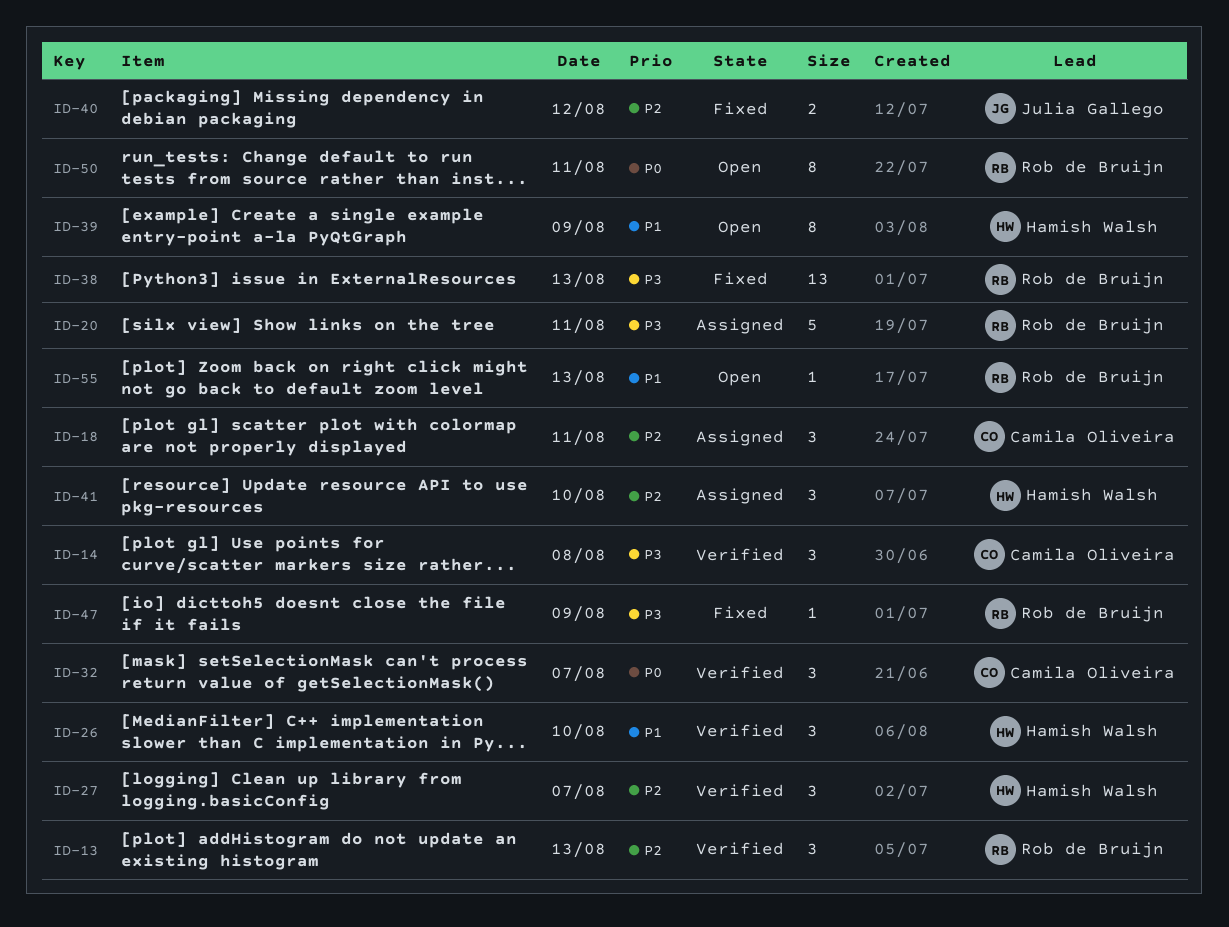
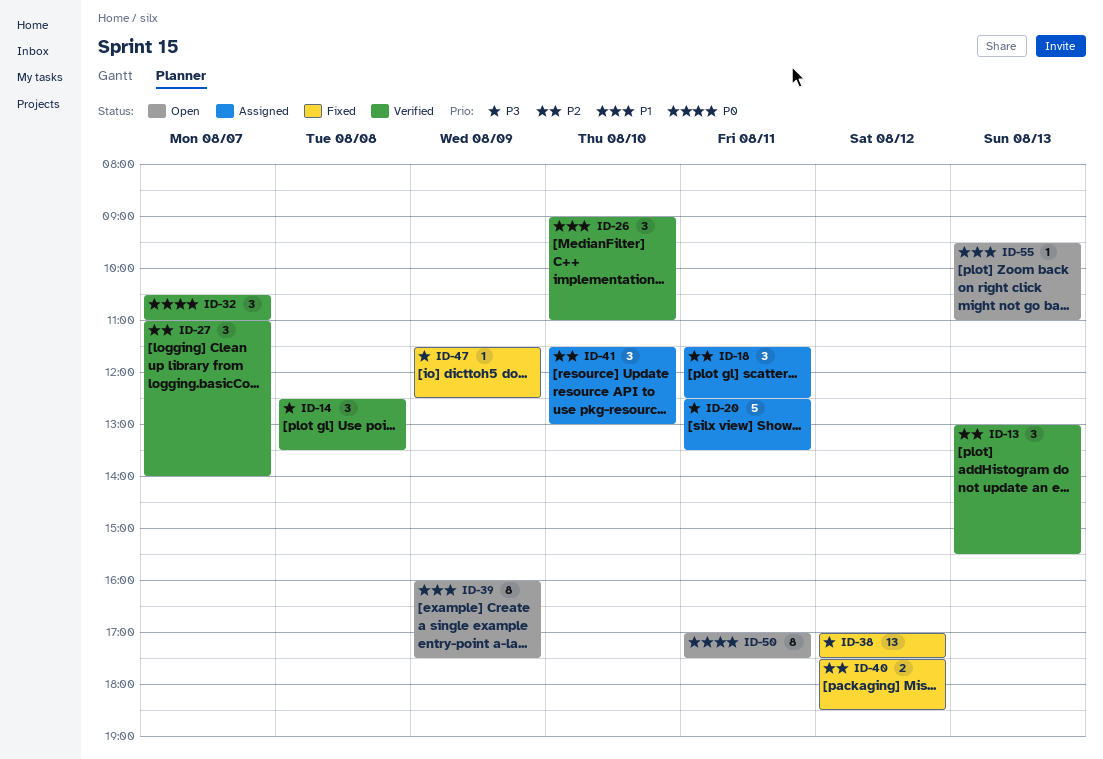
ID-38, day: Aug 13 -> Aug 12

